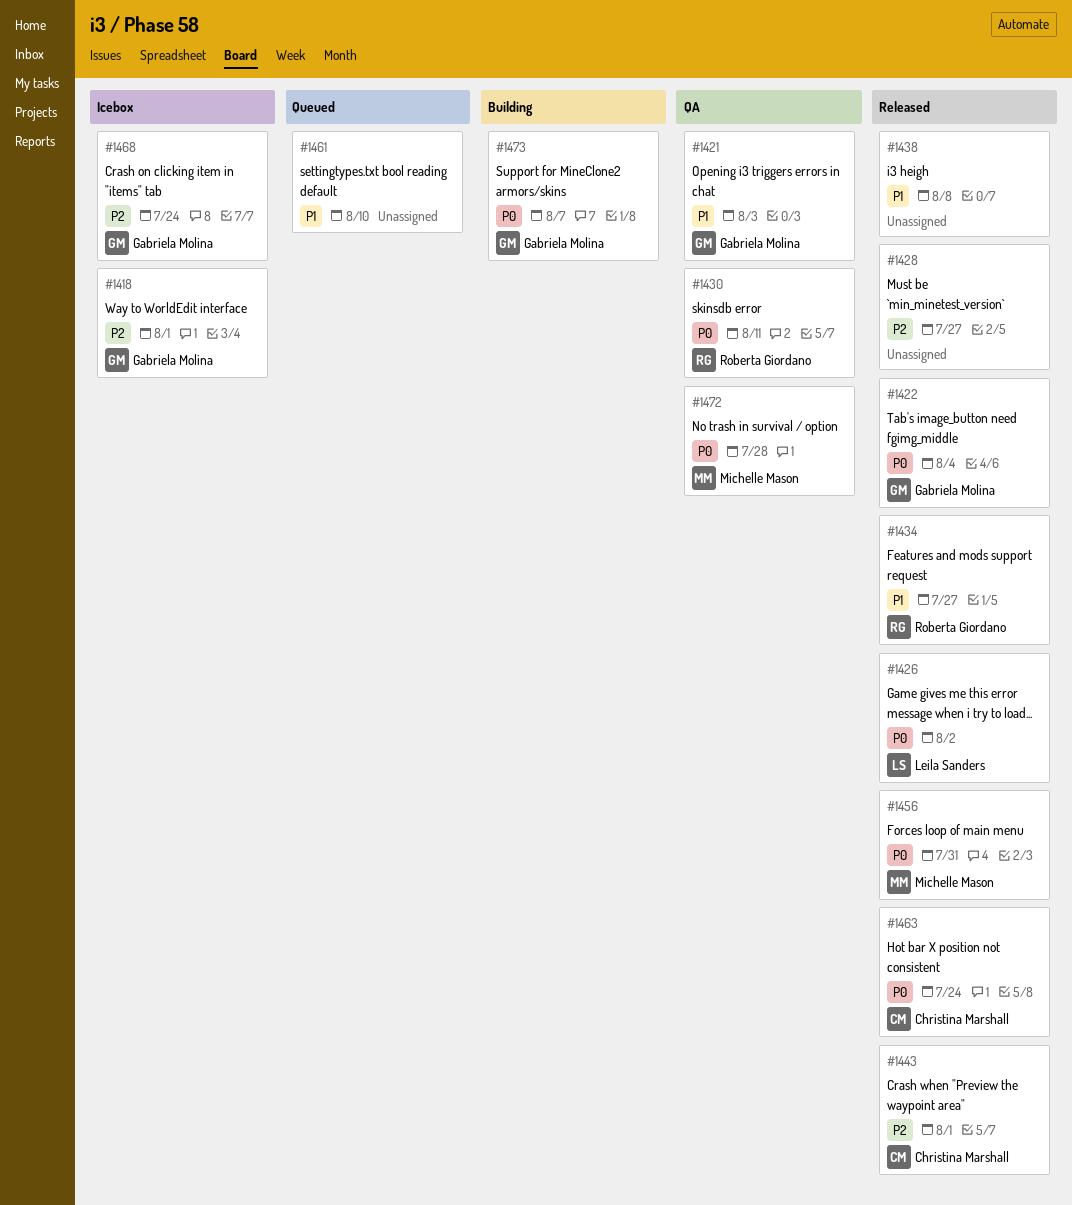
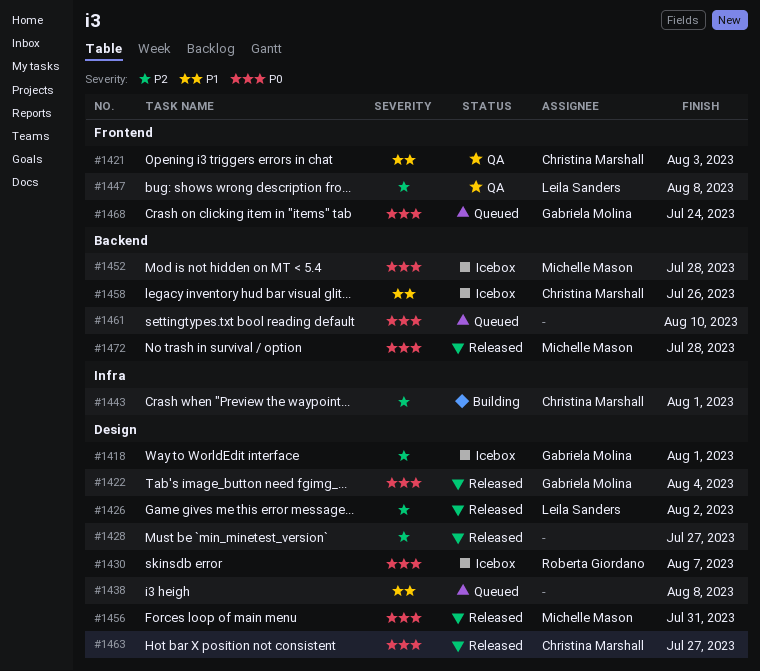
#1421, owner: Gabriela Molina -> Christina Marshall
#1426, priority: P0 -> P2
#1430, status: QA -> Icebox
#1430, due: Aug 11 -> Aug 7
#1434: present -> none
#1438, status: Released -> Queued
#1443, status: Released -> Building
#1447: none -> present
#1452: none -> present
#1458: none -> present
#1461, priority: P1 -> P0
#1463, due: Jul 24 -> Jul 27
#1468, status: Icebox -> Queued
#1468, priority: P2 -> P0
#1472, status: QA -> Released
#1473: present -> none

